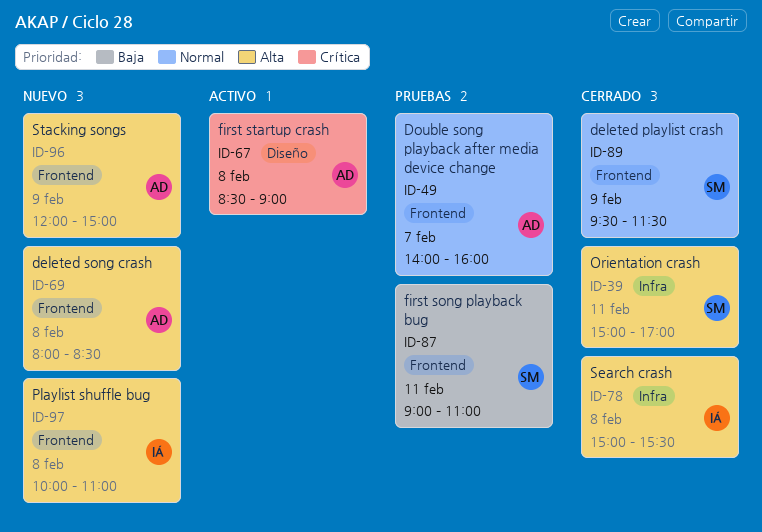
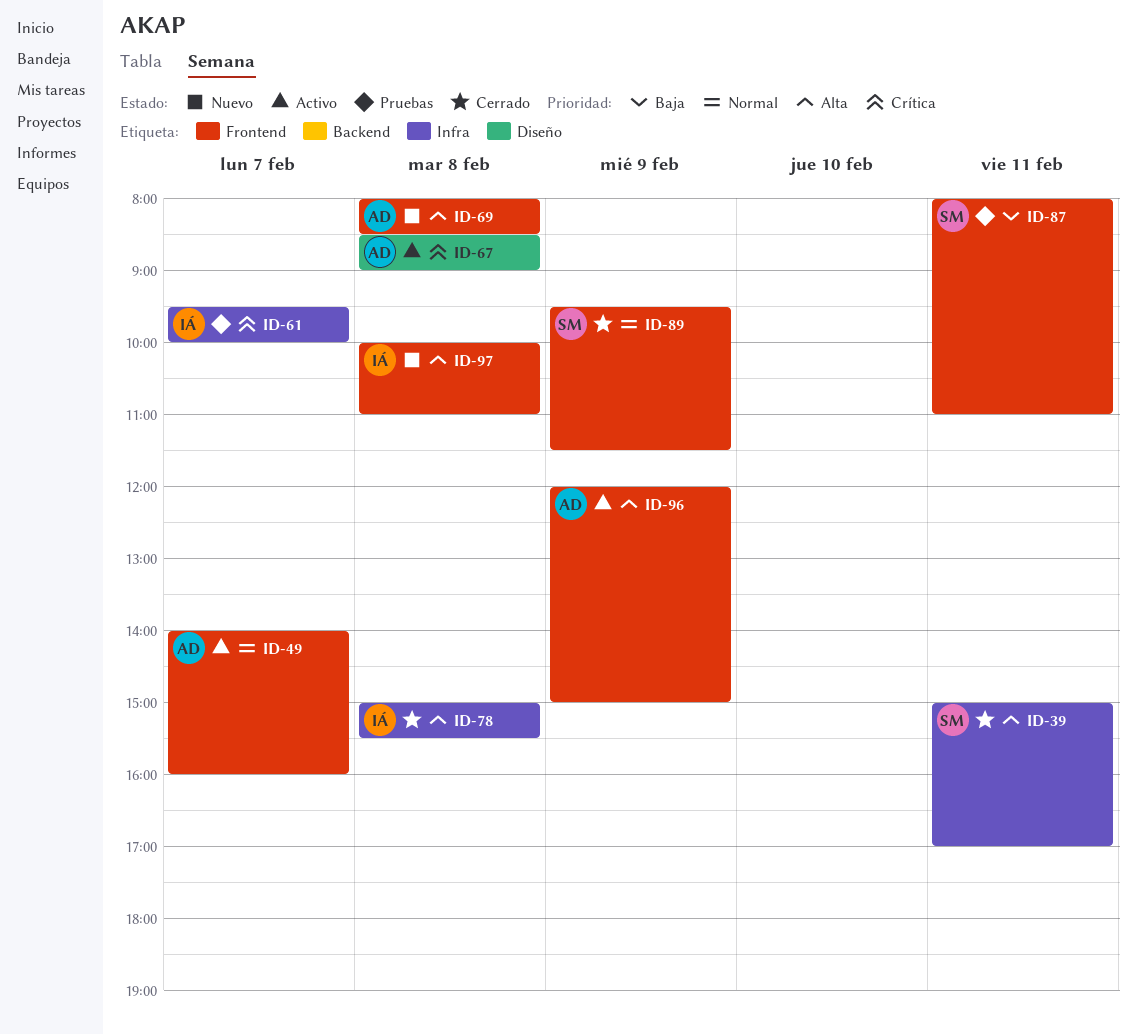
ID-49, status: Pruebas -> Activo
ID-61: none -> present
ID-87, begins: 09:00 -> 08:00
ID-96, status: Nuevo -> Activo

